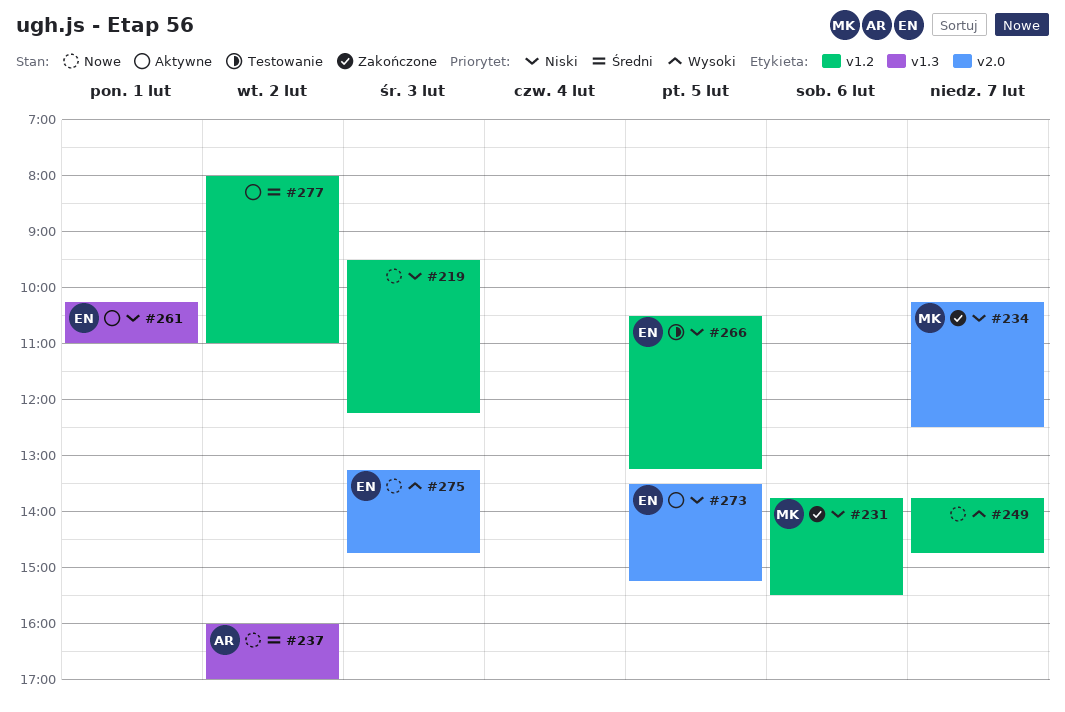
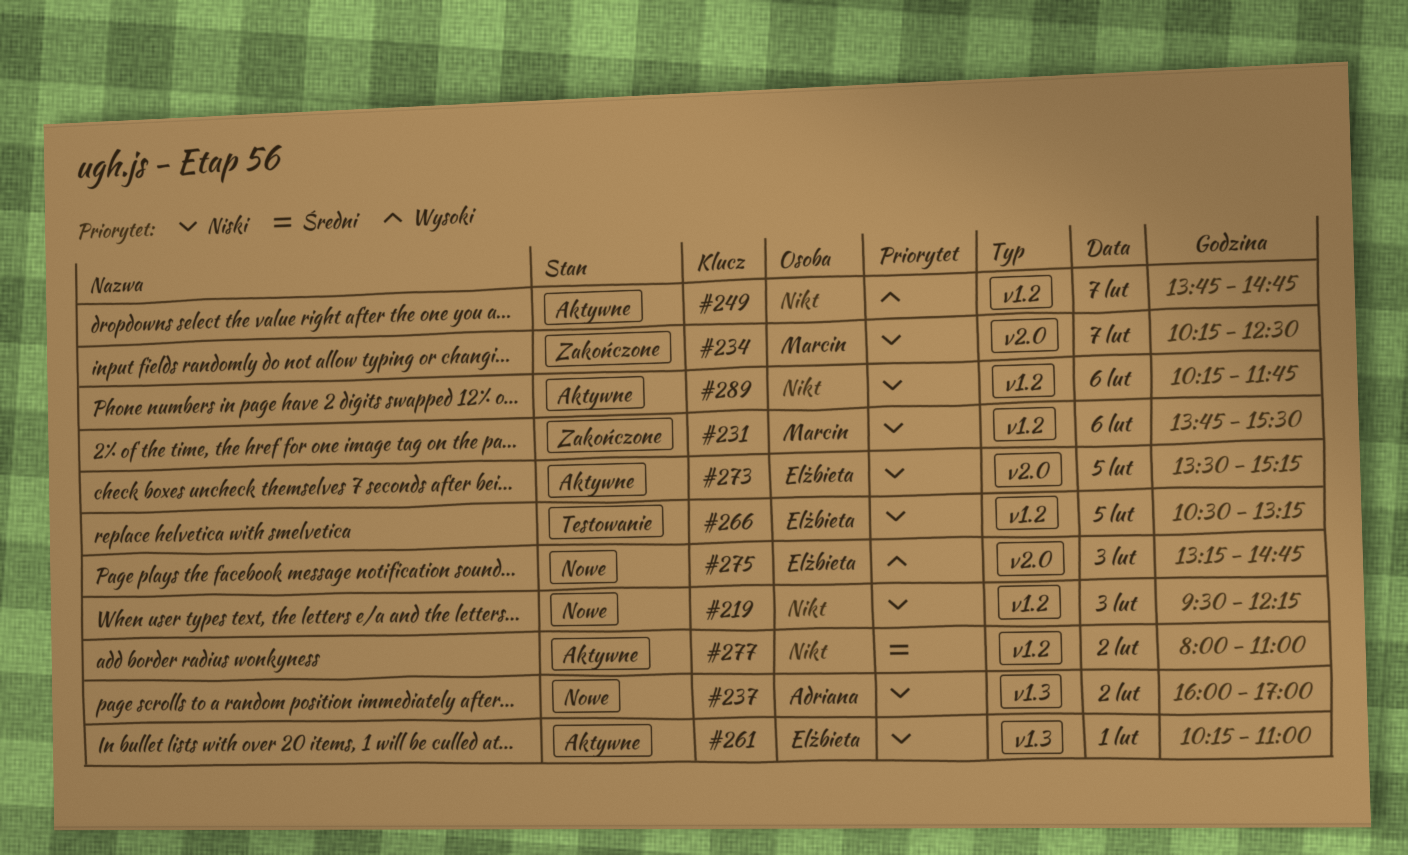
#237, priority: Średni -> Niski
#249, status: Nowe -> Aktywne
#289: none -> present

